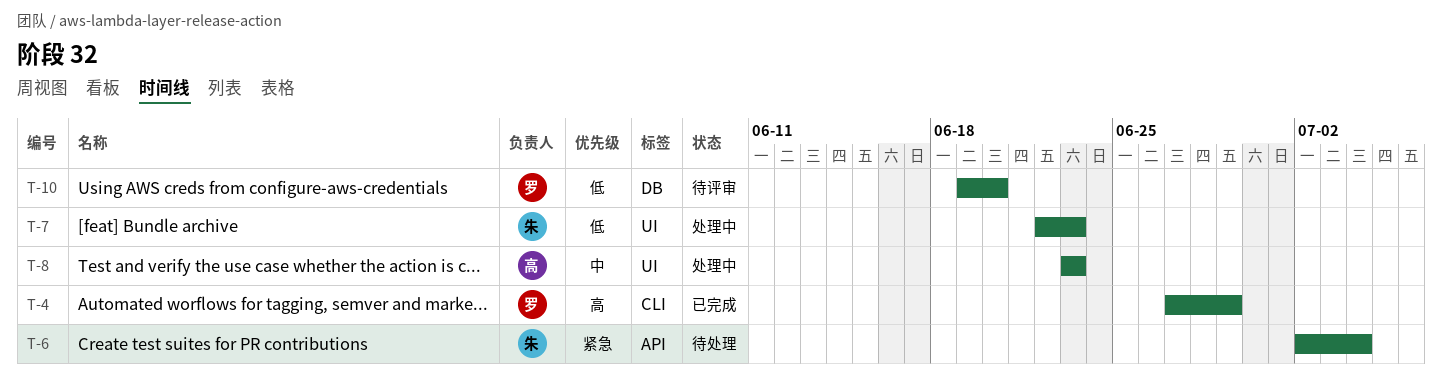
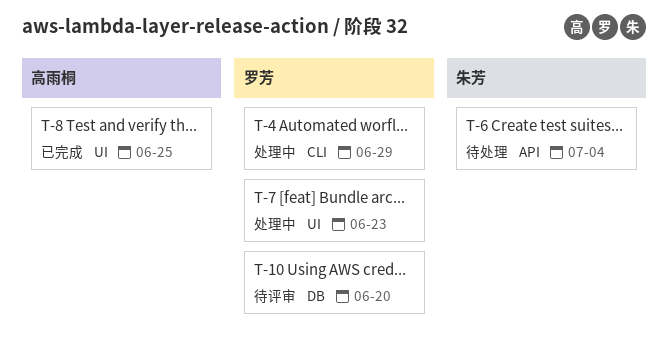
T-4, status: 已完成 -> 处理中
T-7, owner: 朱芳 -> 罗芳
T-8, status: 处理中 -> 已完成
T-8, due: Jun 23 -> Jun 25

